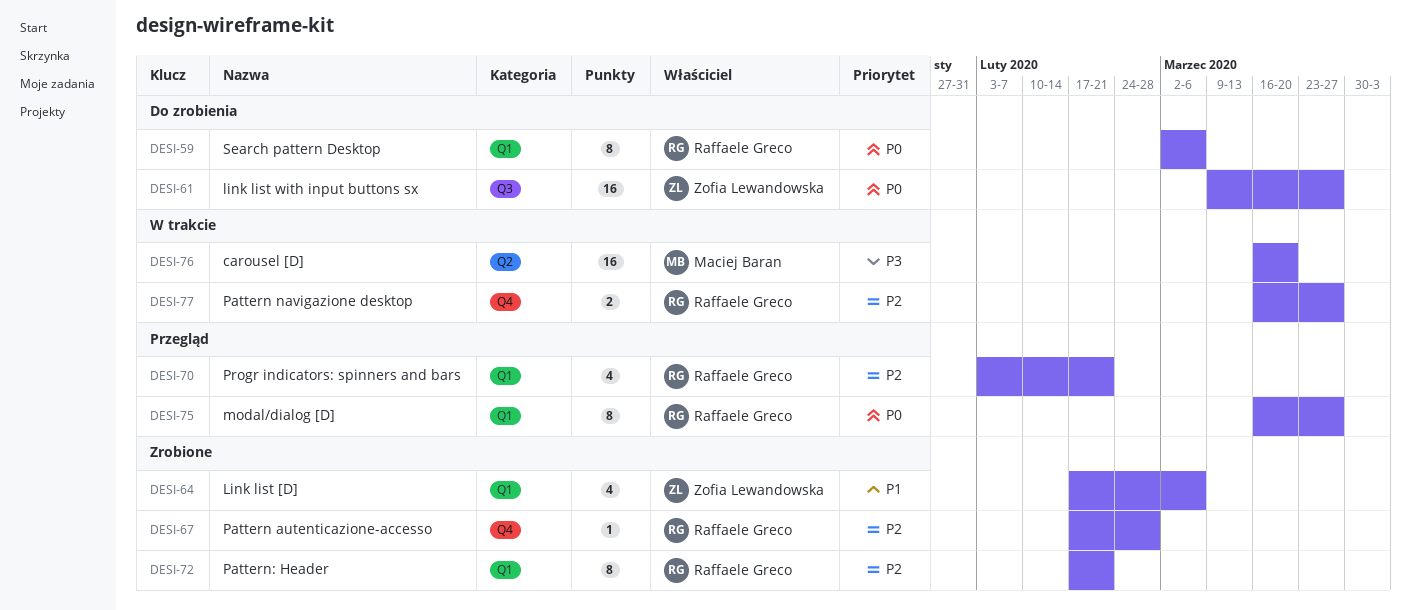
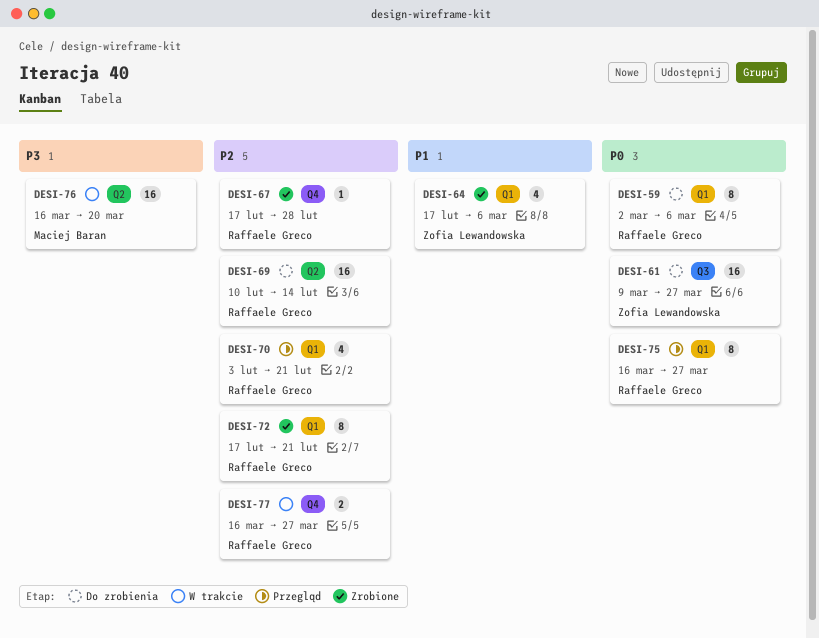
DESI-69: none -> present

